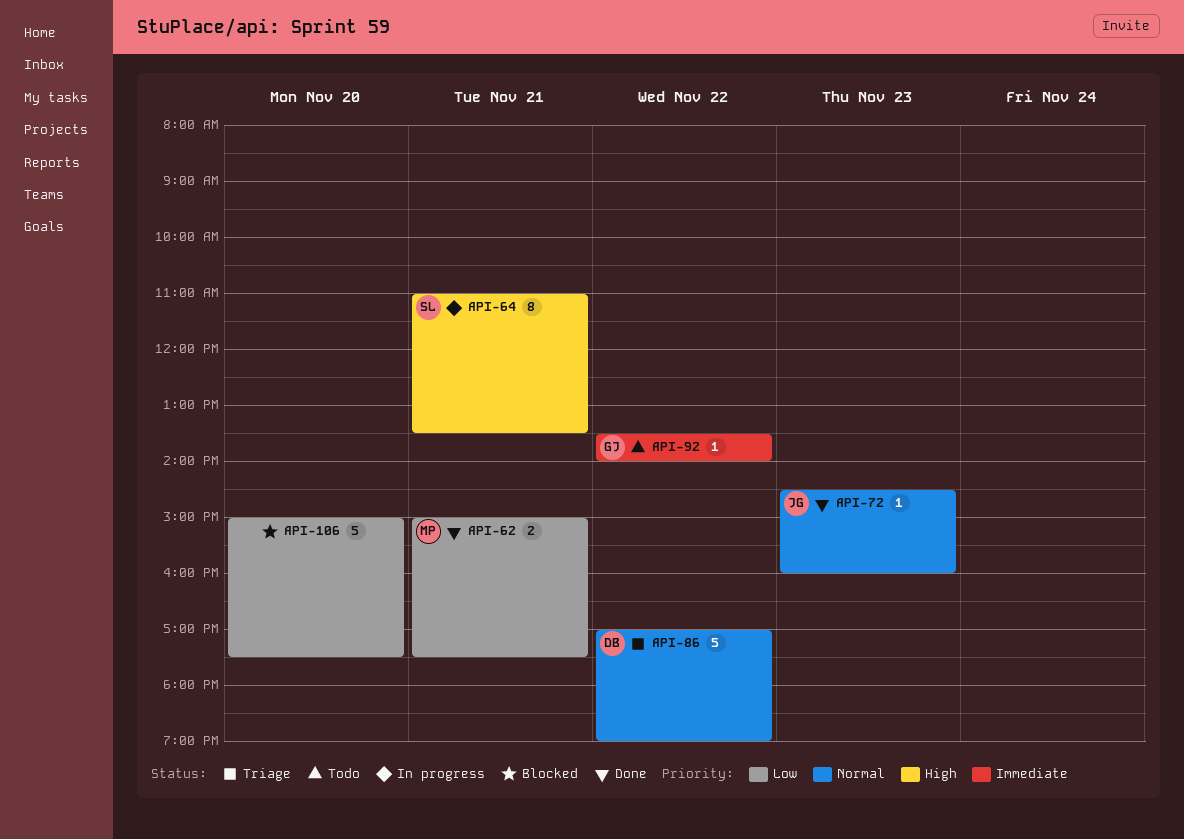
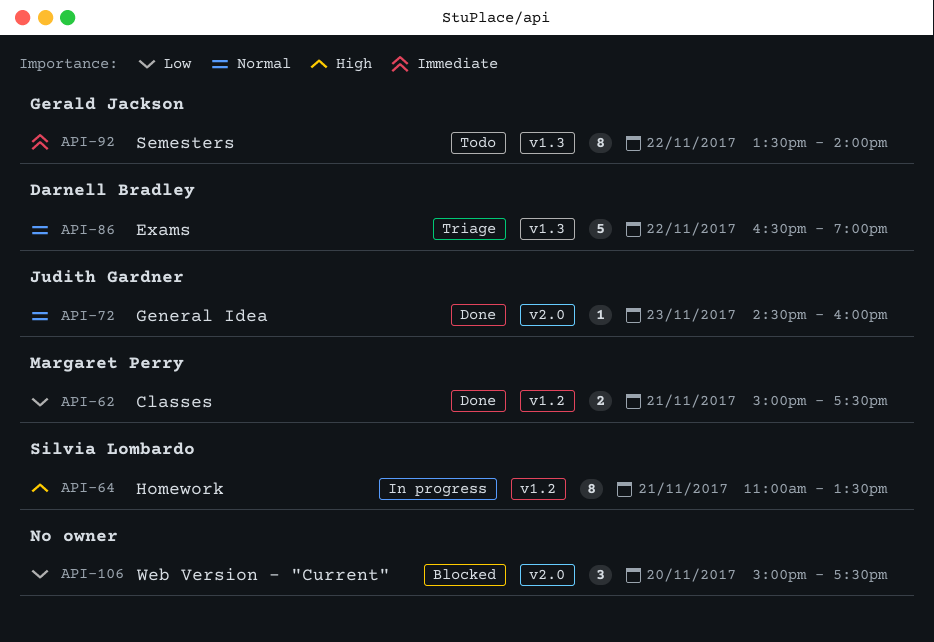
API-86, begins: 17:00 -> 16:30
API-92, estimate: 1 -> 8
API-106, estimate: 5 -> 3

